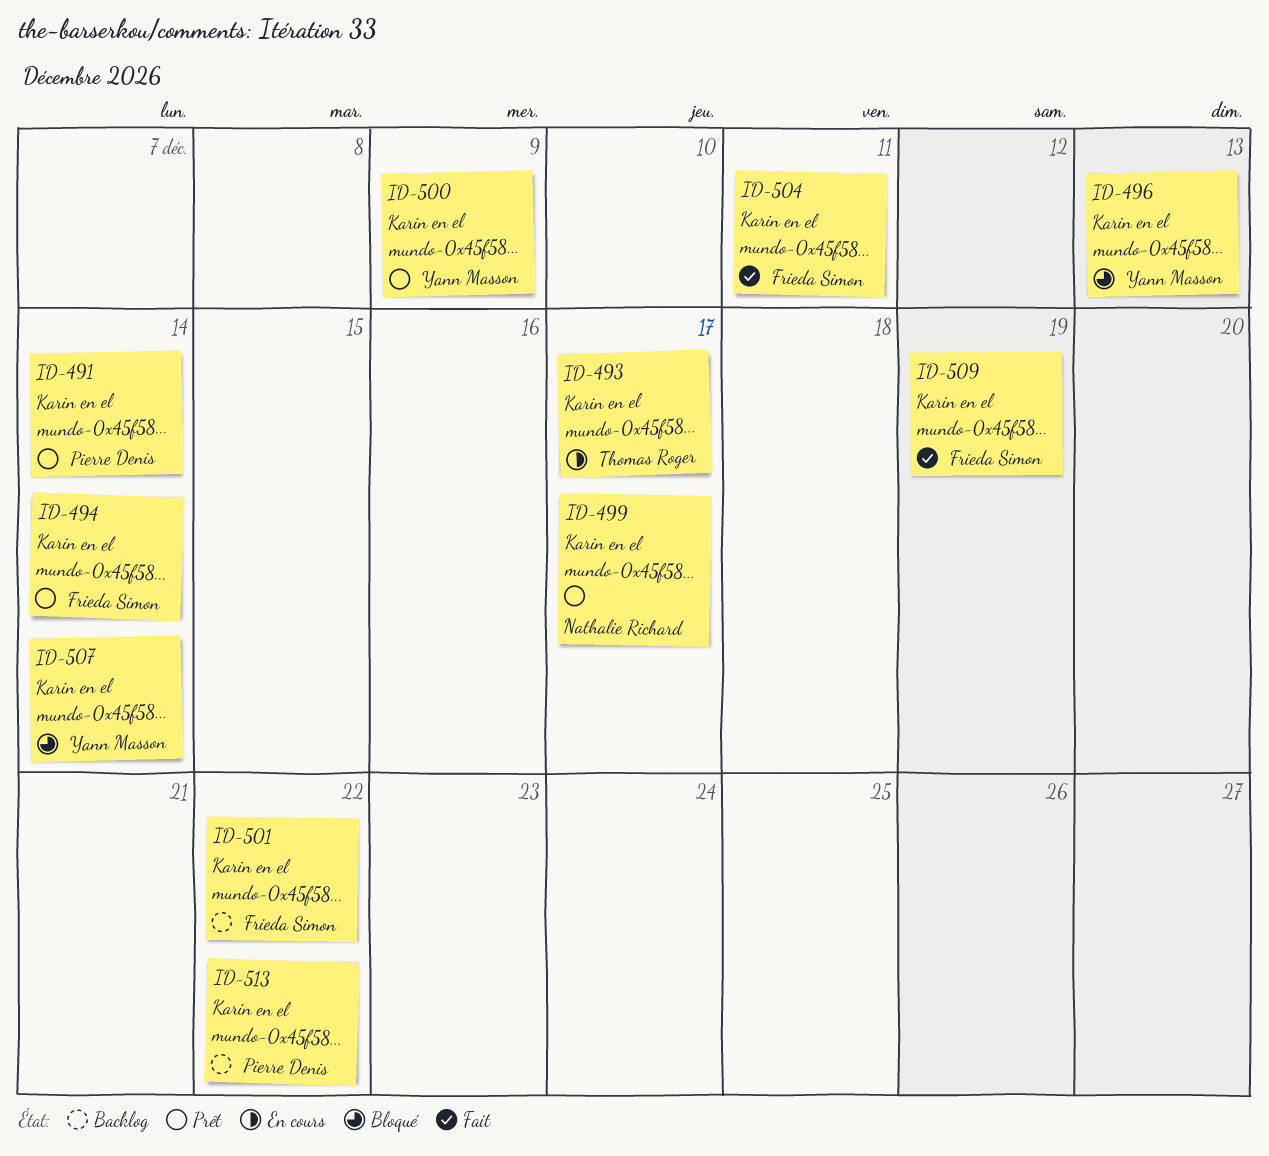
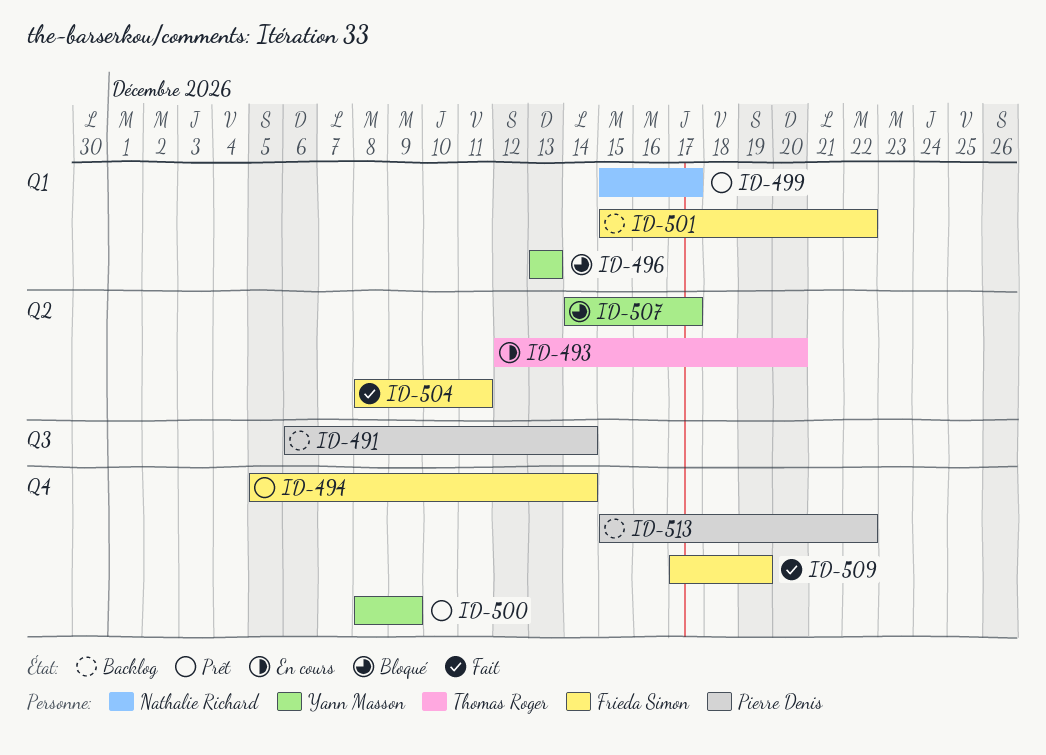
ID-491, status: Prêt -> Backlog
ID-493, due: Dec 17 -> Dec 20
ID-507, due: Dec 14 -> Dec 17

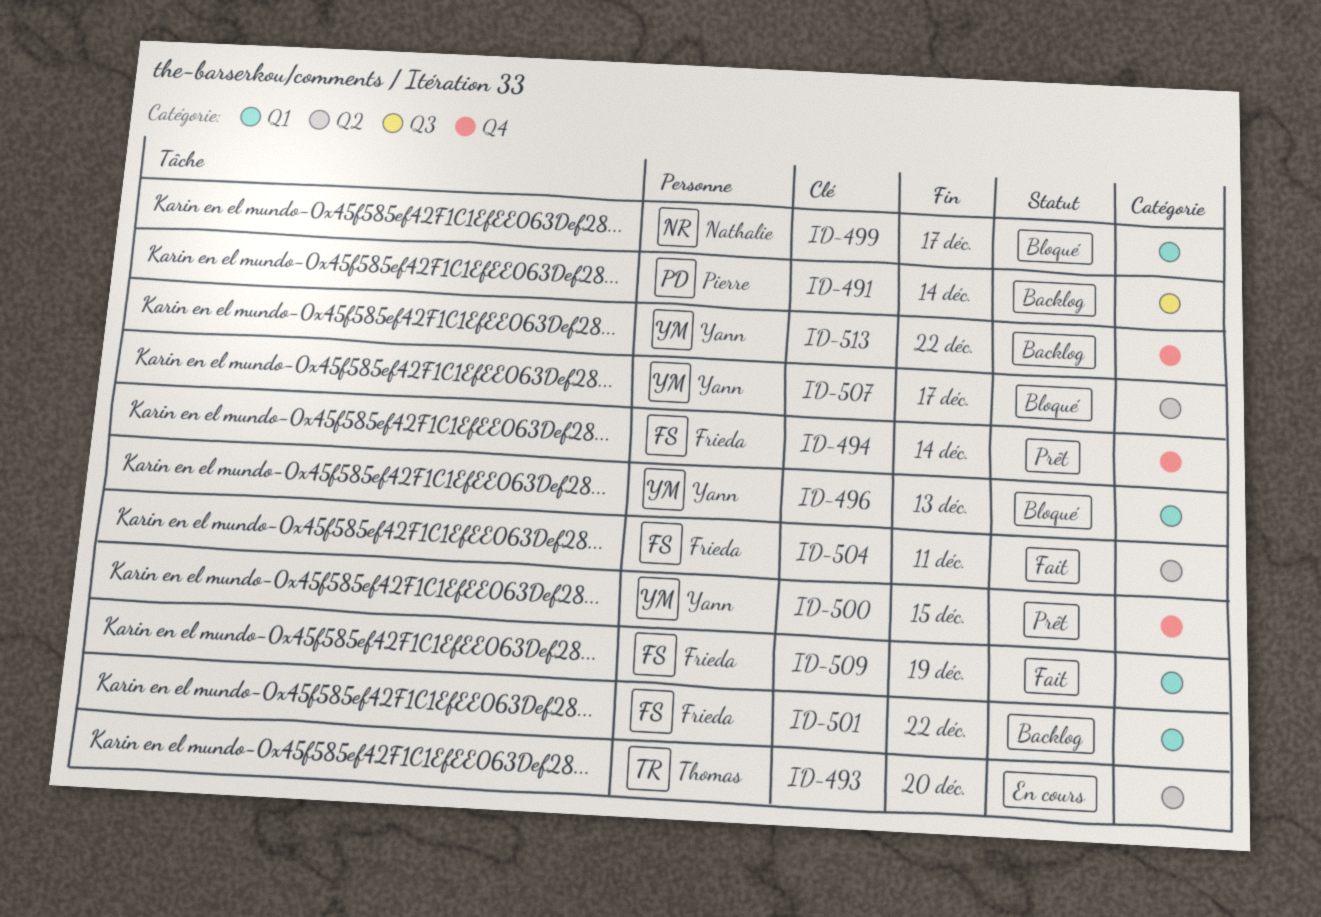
ID-499, status: Prêt -> Bloqué
ID-500, due: Dec 9 -> Dec 15
ID-509, label: Q4 -> Q1
ID-513, owner: Pierre Denis -> Yann Masson

